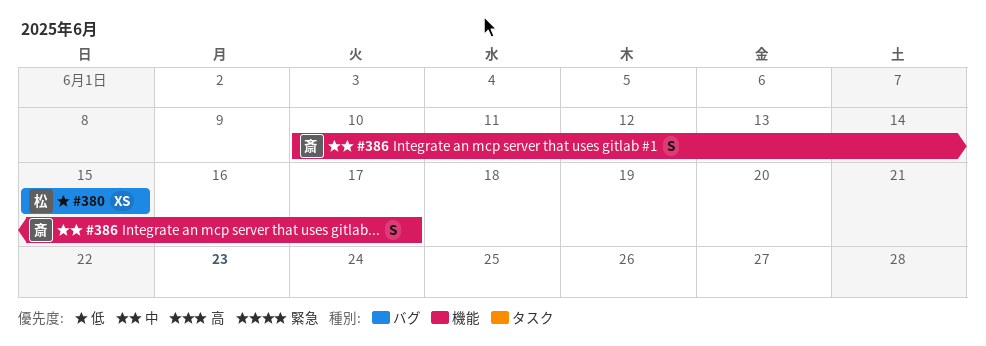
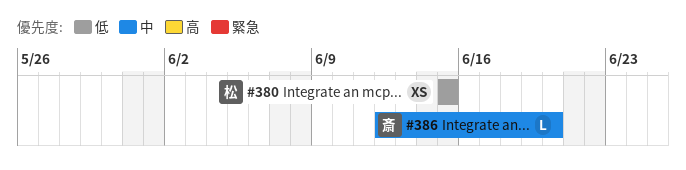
#386, estimate: S -> L
#386, start: Jun 10 -> Jun 12
#386, due: Jun 17 -> Jun 20

